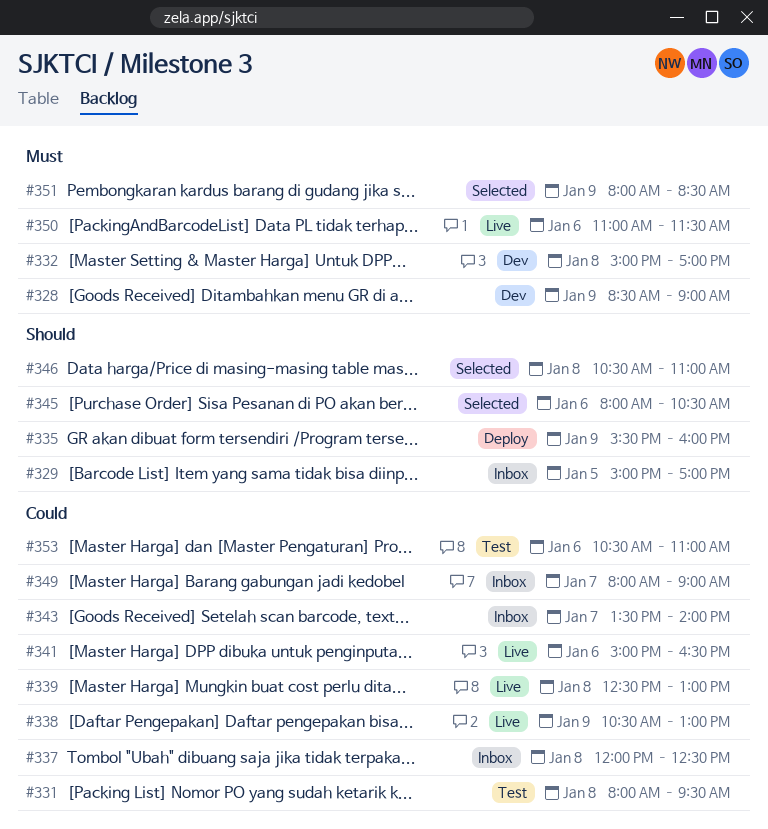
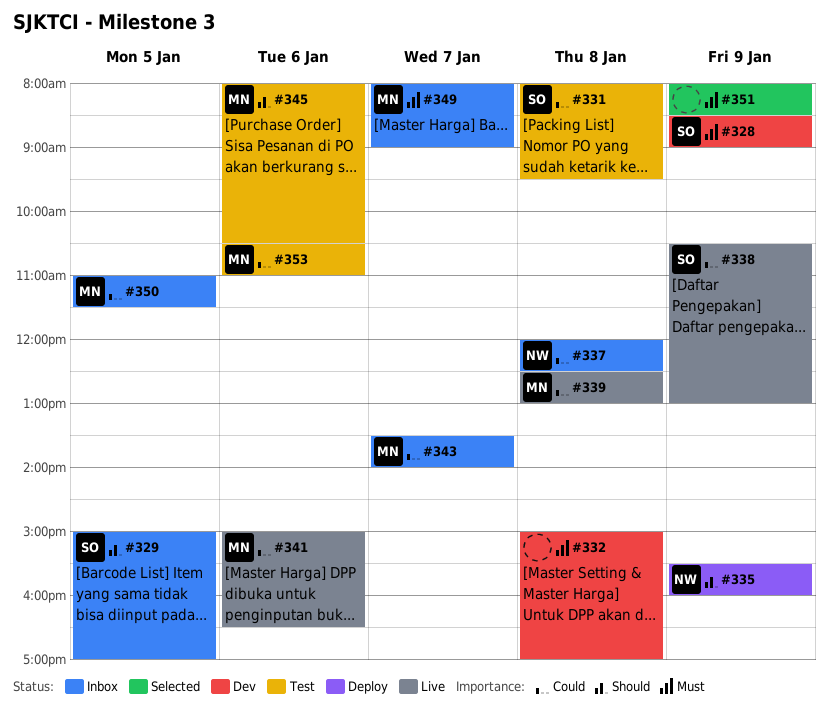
#345, status: Selected -> Test
#346: present -> none
#349, priority: Could -> Must
#350, status: Live -> Inbox
#350, priority: Must -> Could
#350, day: Jan 6 -> Jan 5

